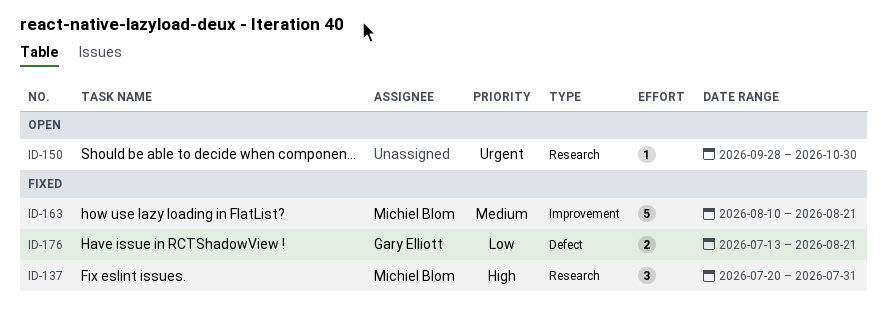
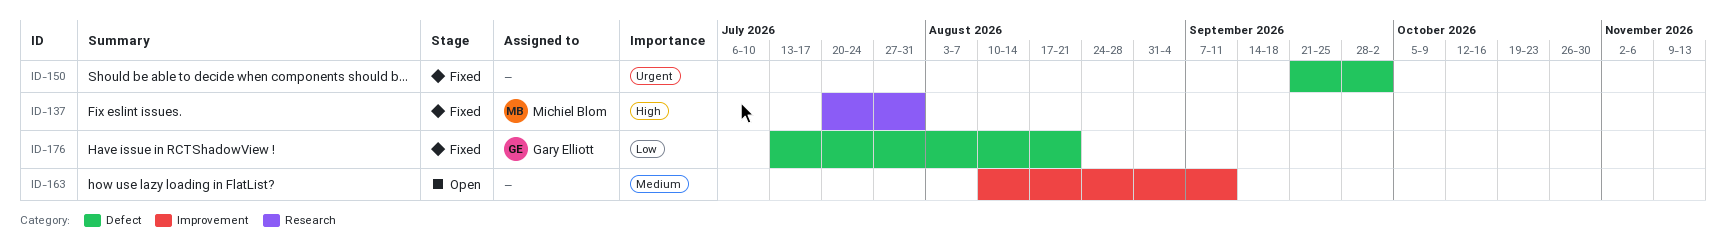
ID-150, status: Open -> Fixed
ID-150, label: Research -> Defect
ID-150, start: Sep 28 -> Sep 21
ID-150, due: Oct 30 -> Oct 2
ID-163, status: Fixed -> Open
ID-163, owner: Michiel Blom -> none
ID-163, due: Aug 21 -> Sep 11

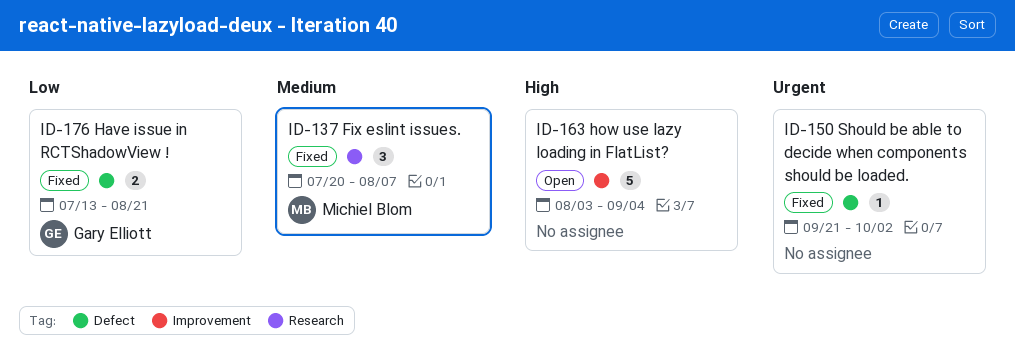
ID-137, priority: High -> Medium
ID-137, due: Jul 31 -> Aug 7
ID-163, priority: Medium -> High
ID-163, start: Aug 10 -> Aug 3
ID-163, due: Sep 11 -> Sep 4

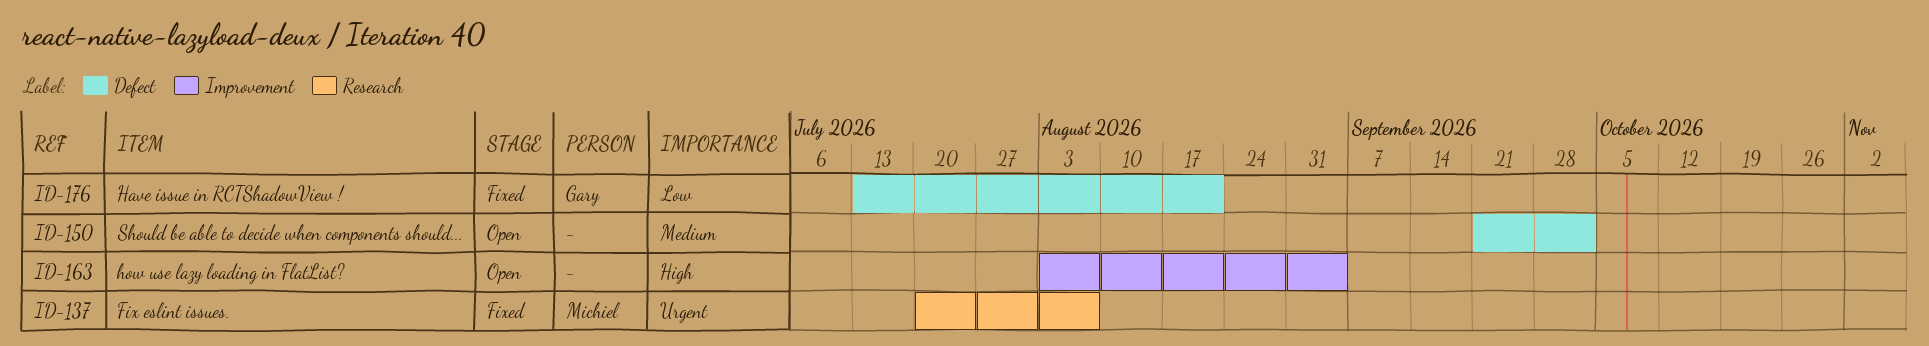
ID-137, priority: Medium -> Urgent
ID-150, status: Fixed -> Open
ID-150, priority: Urgent -> Medium

